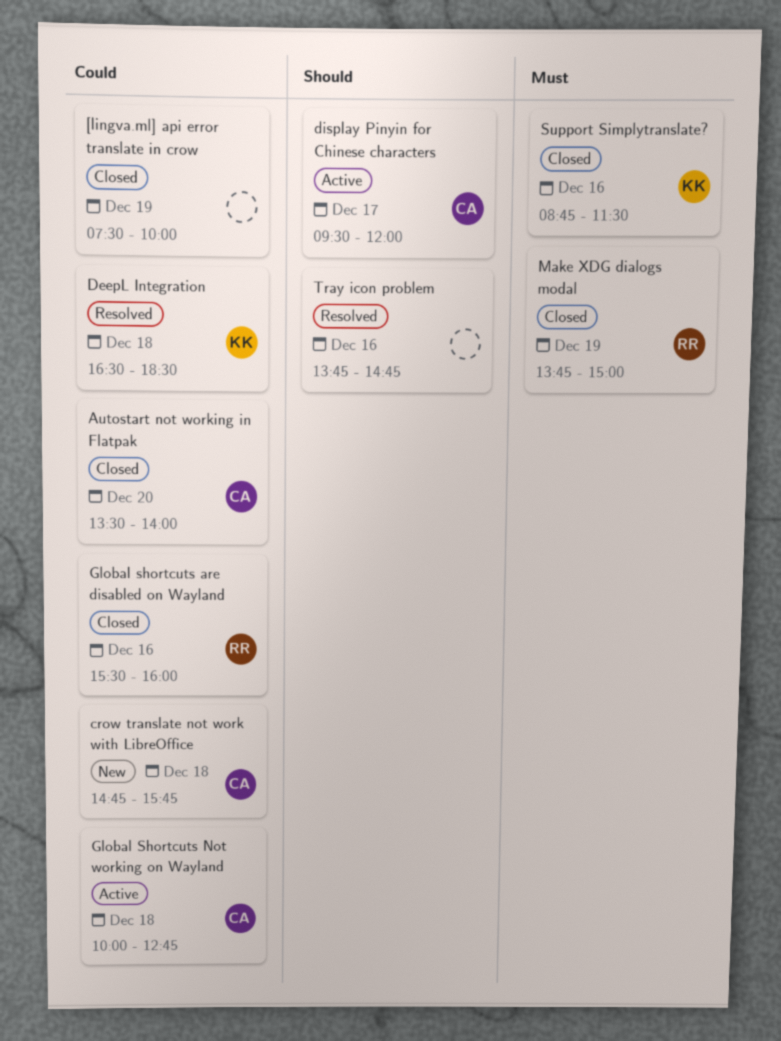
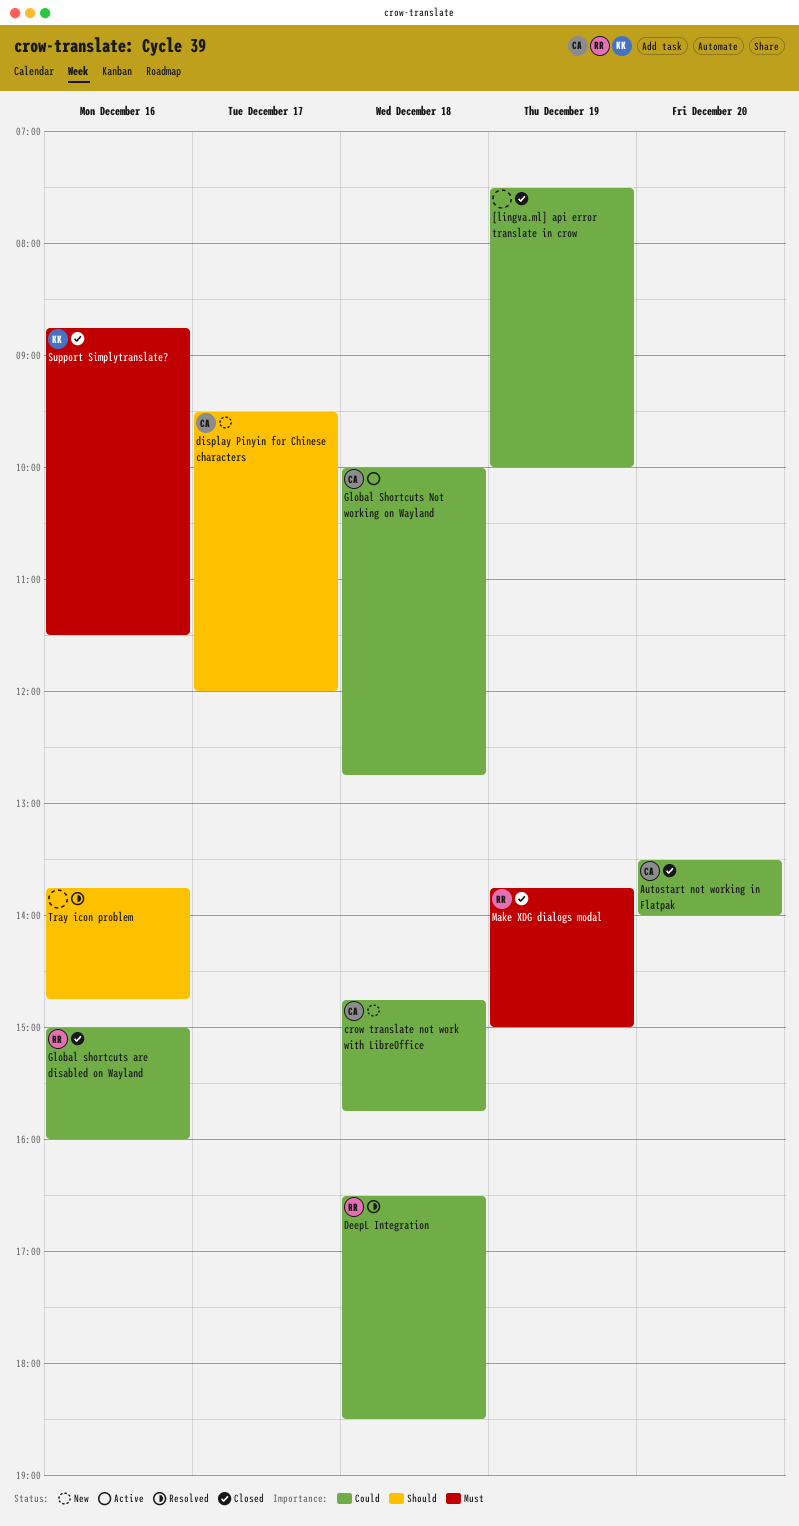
DeepL Integration, owner: KK -> RR
display Pinyin for Chinese characters, status: Active -> New
Global shortcuts are disabled on Wayland, begins: 15:30 -> 15:00

